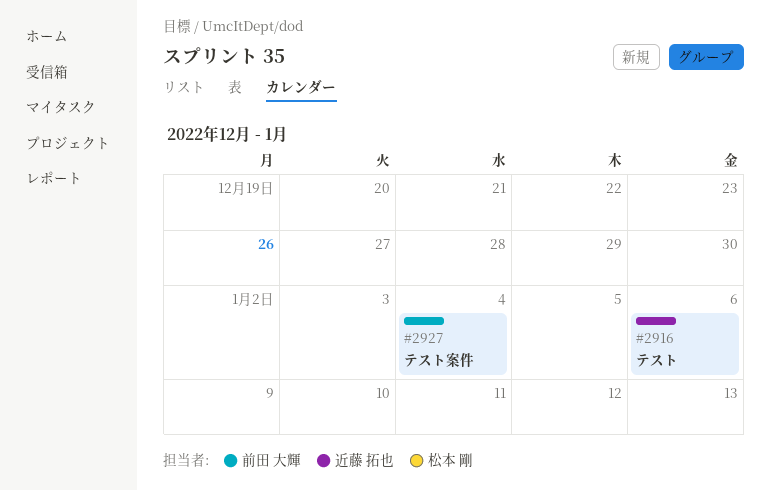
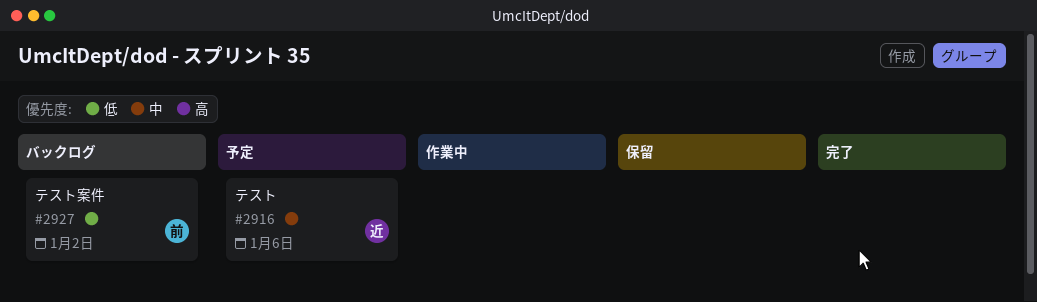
#2927, due: Jan 4 -> Jan 2

